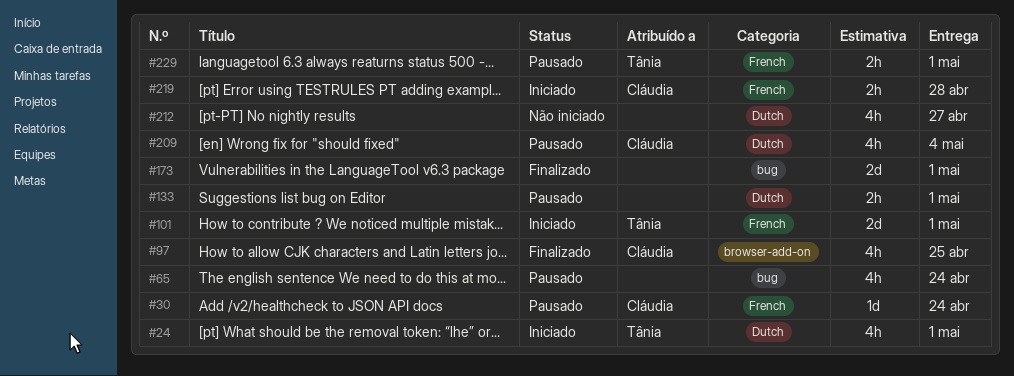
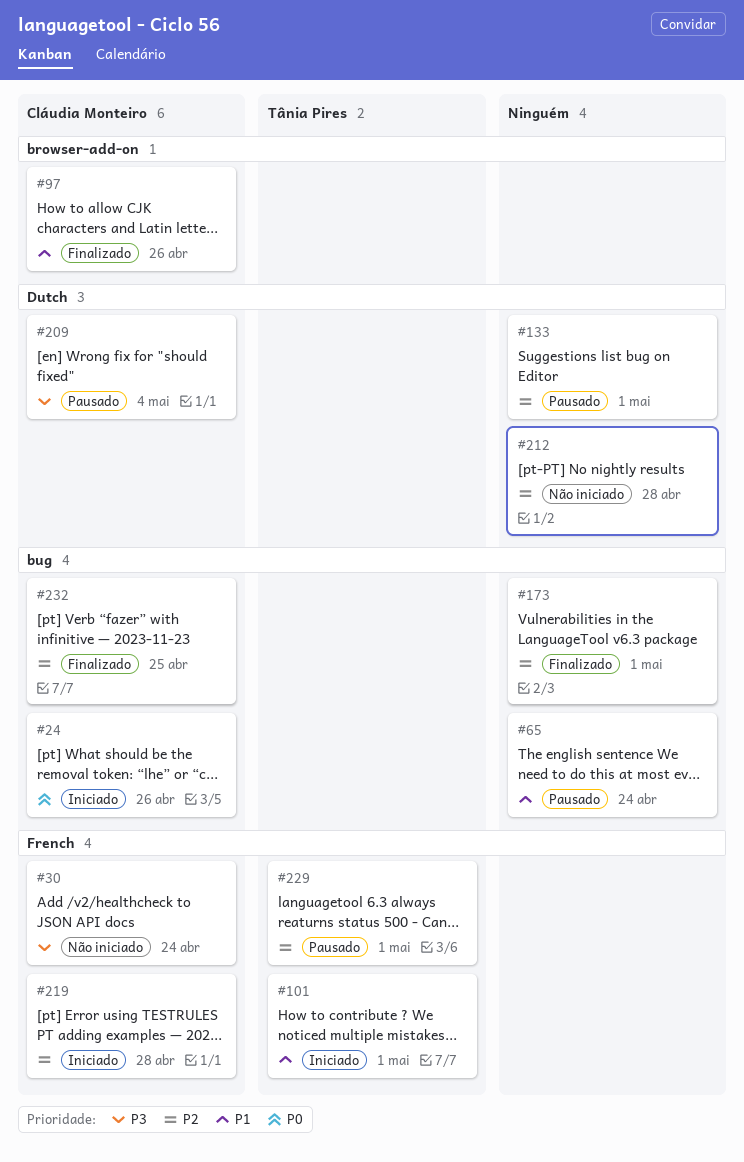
#24, owner: Tânia Pires -> Cláudia Monteiro
#24, label: Dutch -> bug
#24, due: May 1 -> Apr 26
#30, status: Pausado -> Não iniciado
#97, due: Apr 25 -> Apr 26
#212, due: Apr 27 -> Apr 28
#232: none -> present

